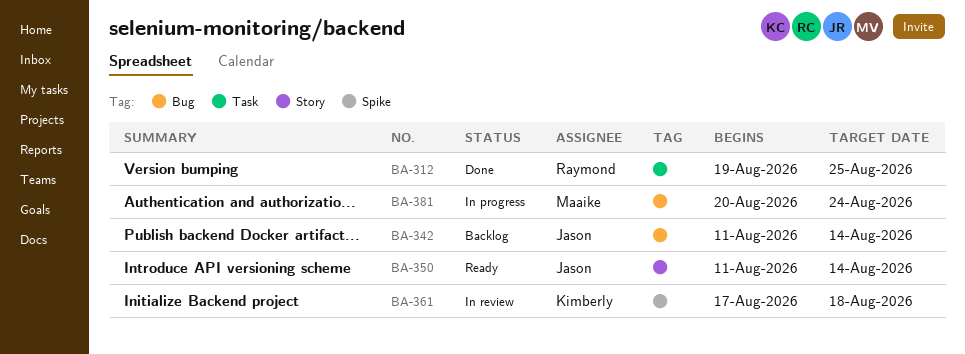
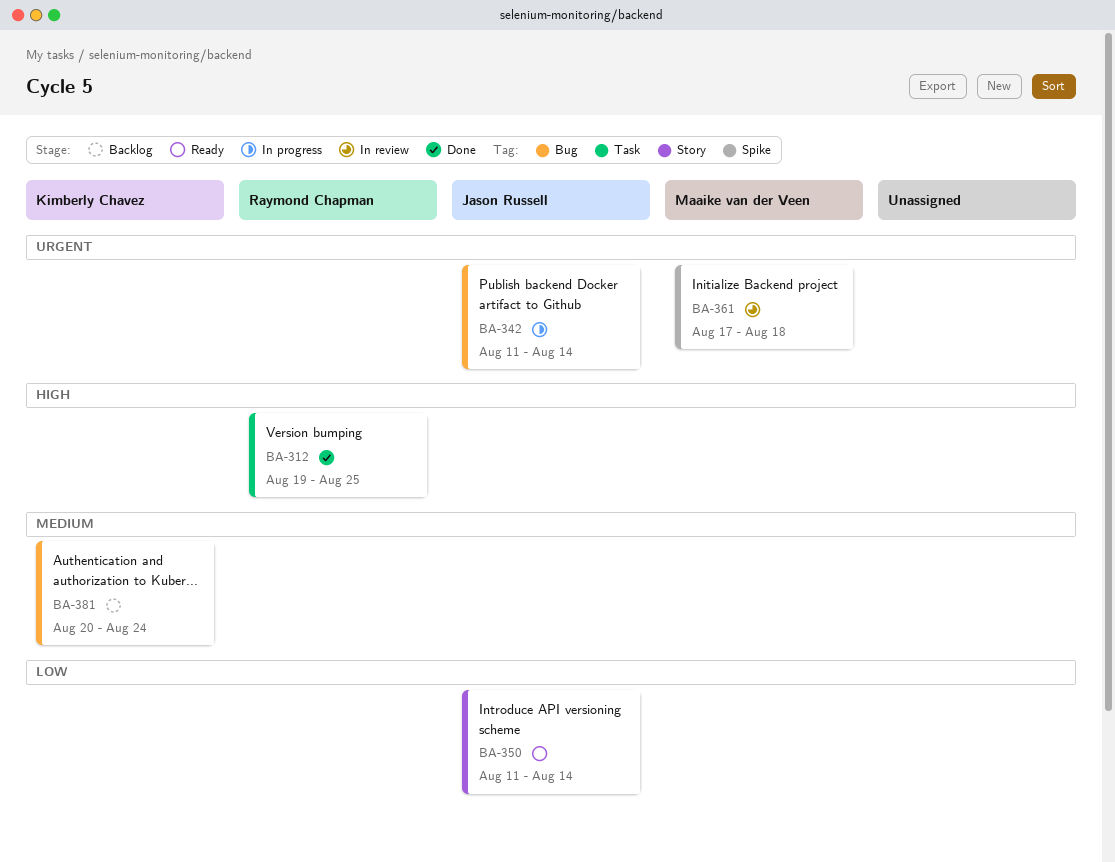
BA-342, status: Backlog -> In progress
BA-361, owner: Kimberly Chavez -> Maaike van der Veen
BA-381, status: In progress -> Backlog
BA-381, owner: Maaike van der Veen -> Kimberly Chavez

